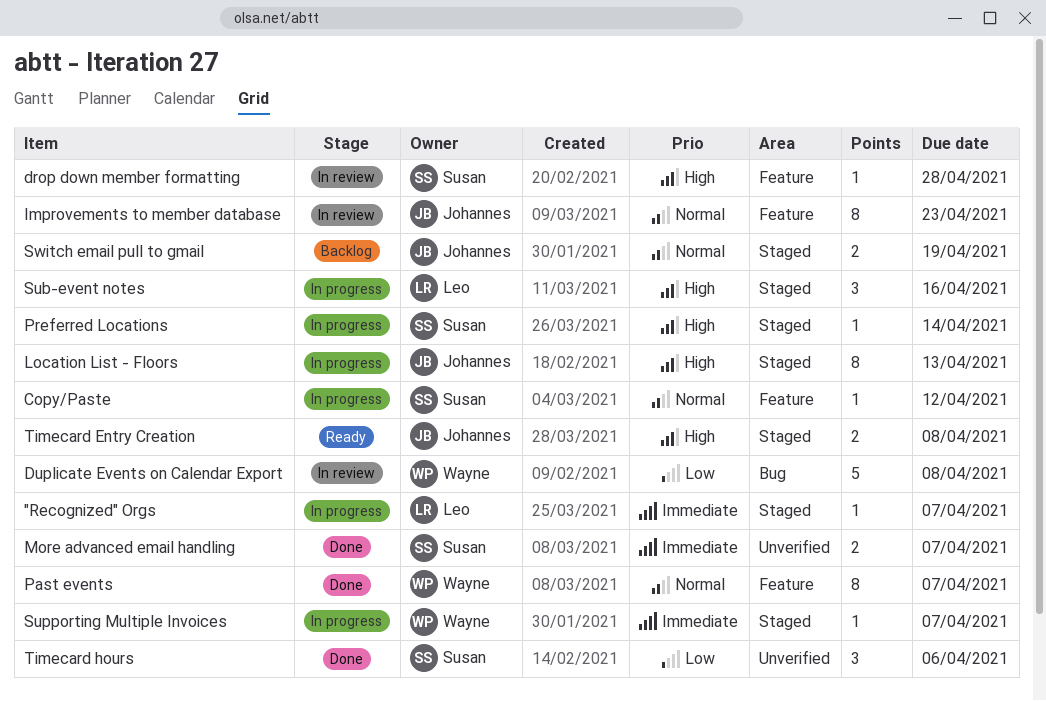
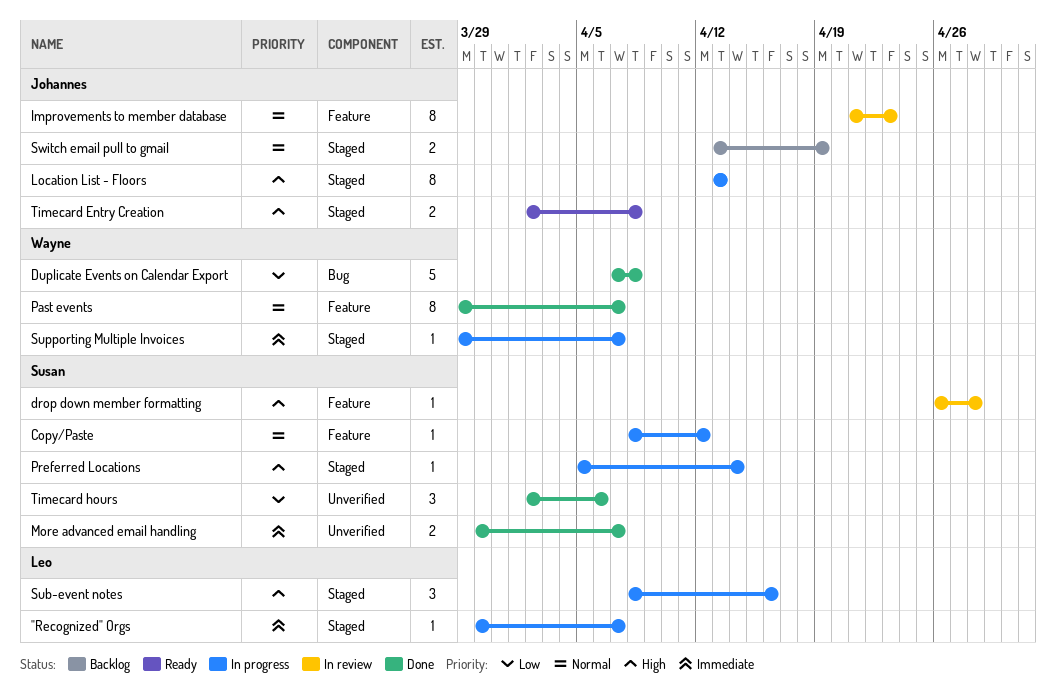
Duplicate Events on Calendar Export, status: In review -> Done

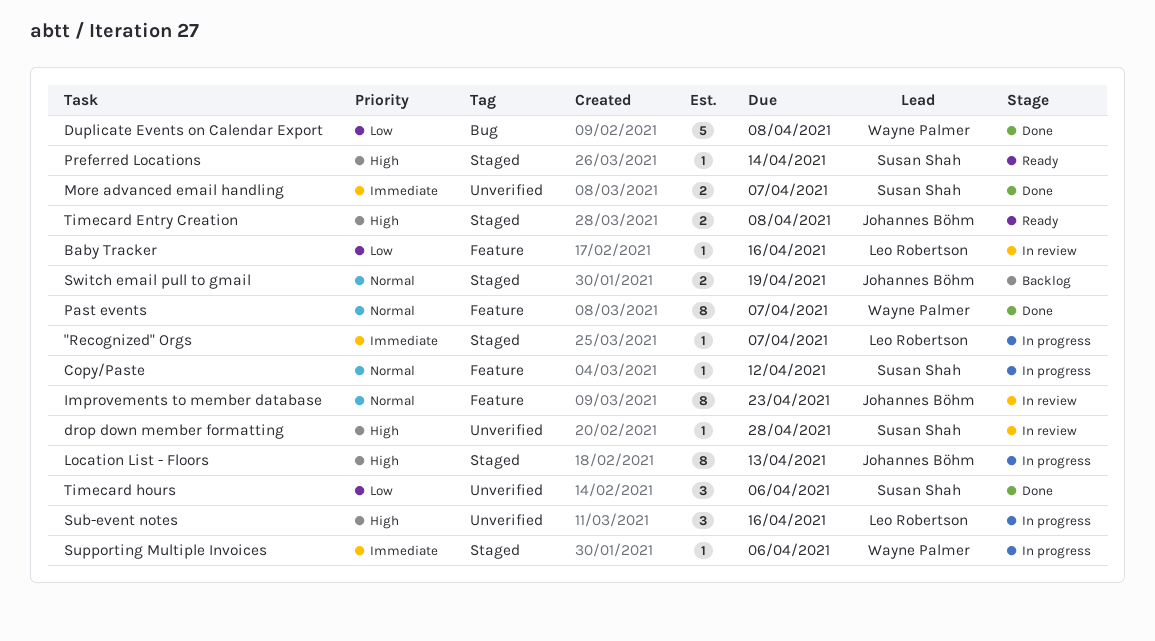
Baby Tracker: none -> present
drop down member formatting, label: Feature -> Unverified
Preferred Locations, status: In progress -> Ready
Sub-event notes, label: Staged -> Unverified
Supporting Multiple Invoices, due: Apr 7 -> Apr 6

